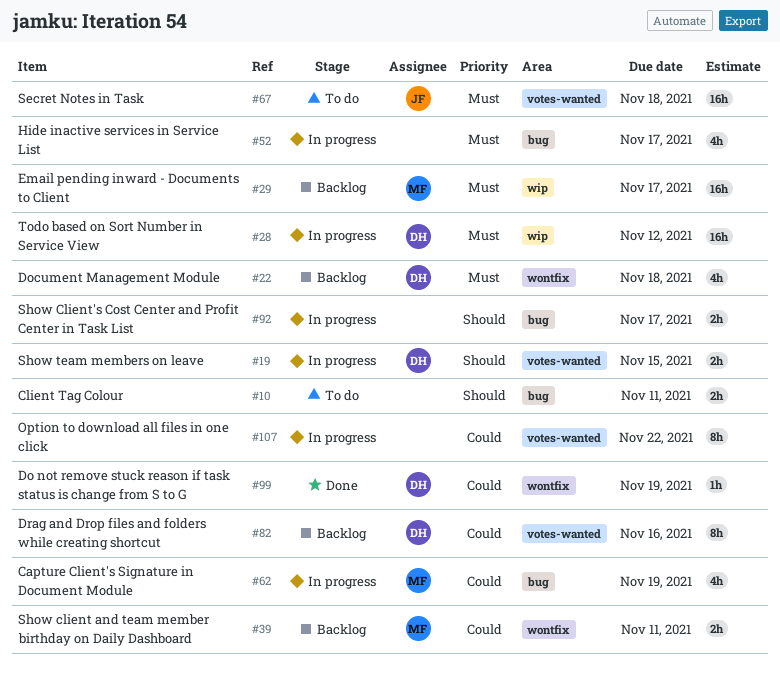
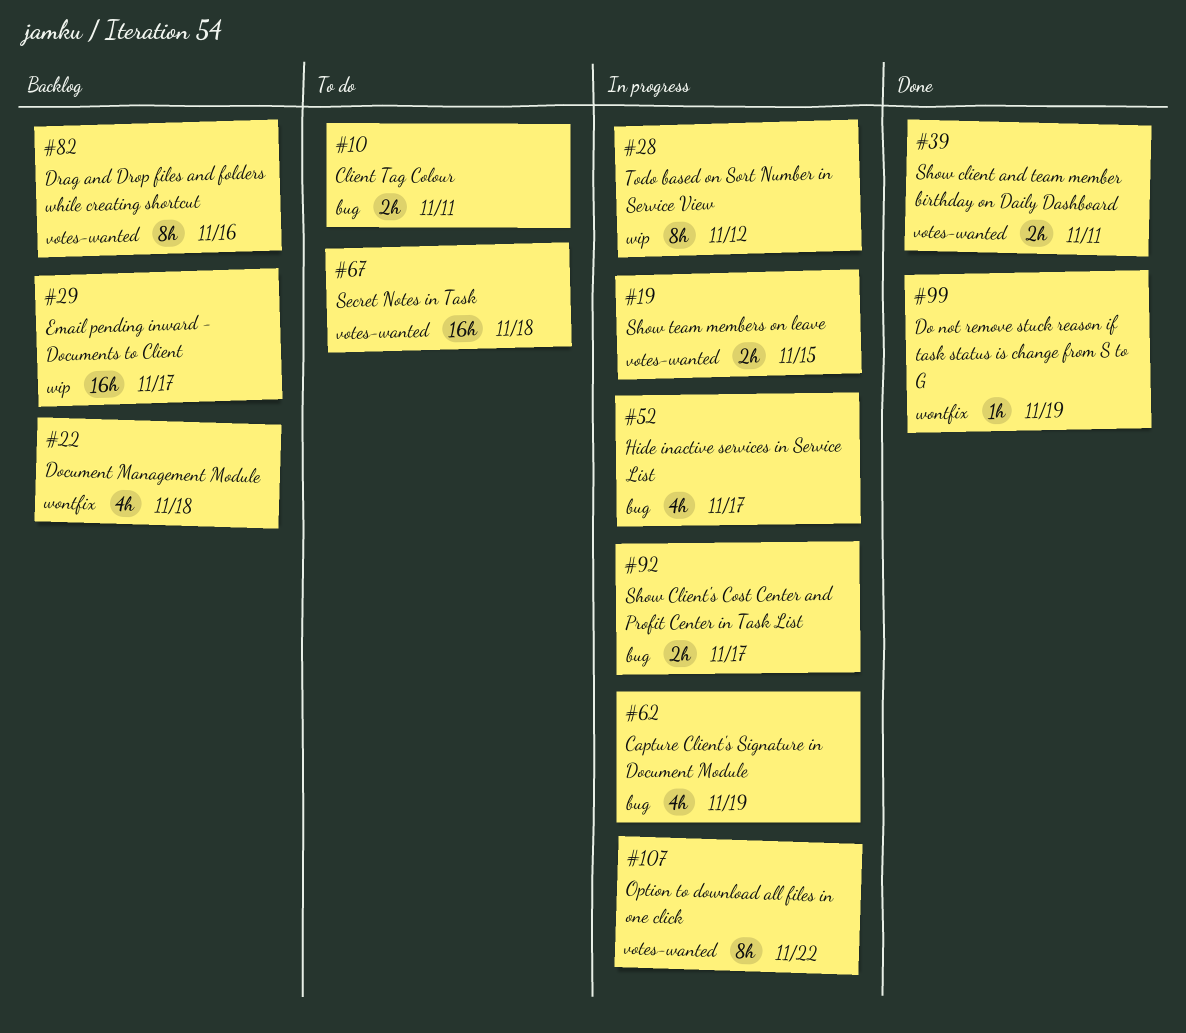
#28, estimate: 16h -> 8h
#39, status: Backlog -> Done
#39, label: wontfix -> votes-wanted

